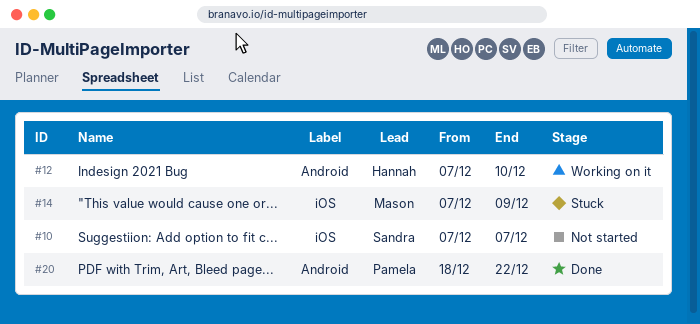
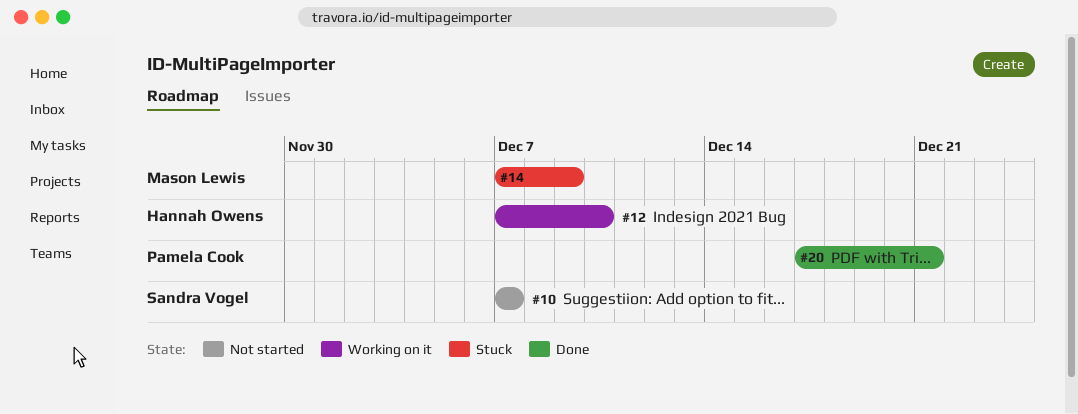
#20, start: Dec 18 -> Dec 17
#20, due: Dec 22 -> Dec 21

